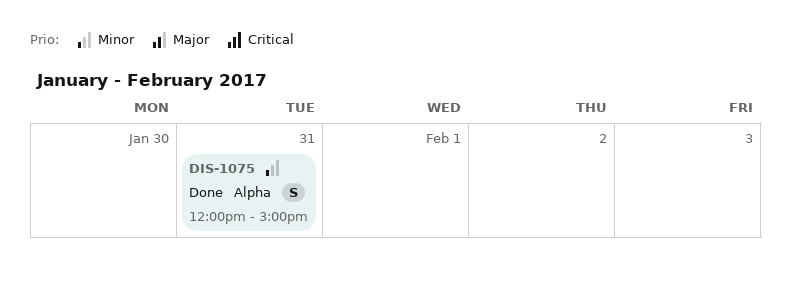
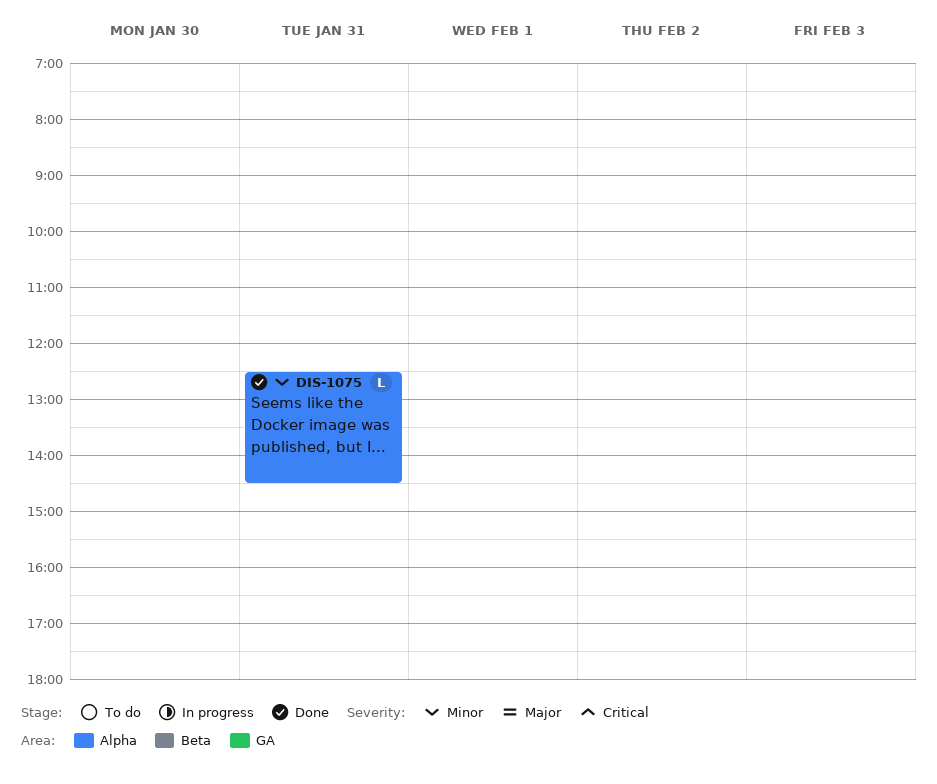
DIS-1075, estimate: S -> L
DIS-1075, begins: 12:00 -> 12:30
DIS-1075, ends: 15:00 -> 14:30

